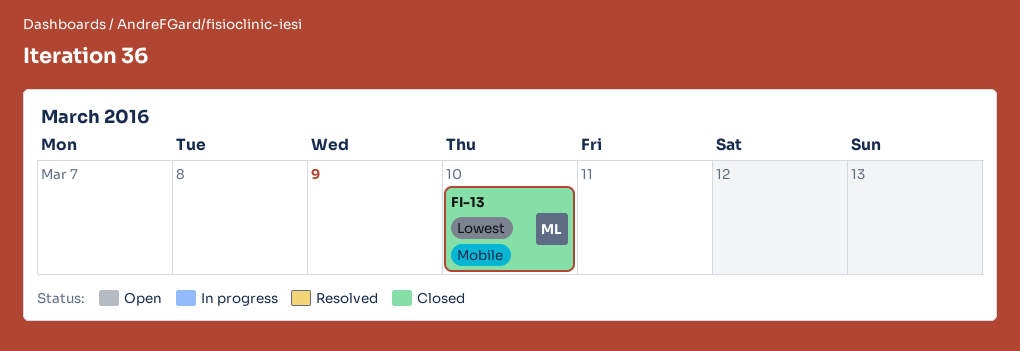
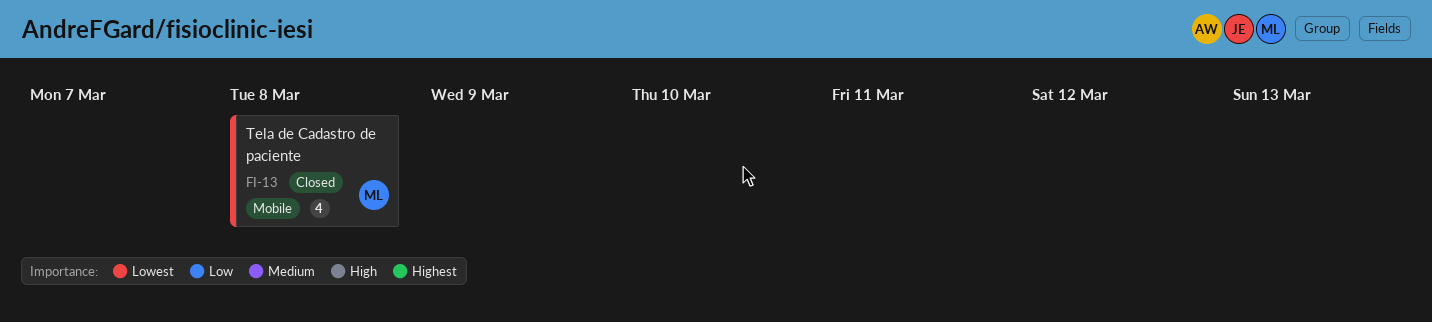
FI-13, due: Mar 10 -> Mar 8

